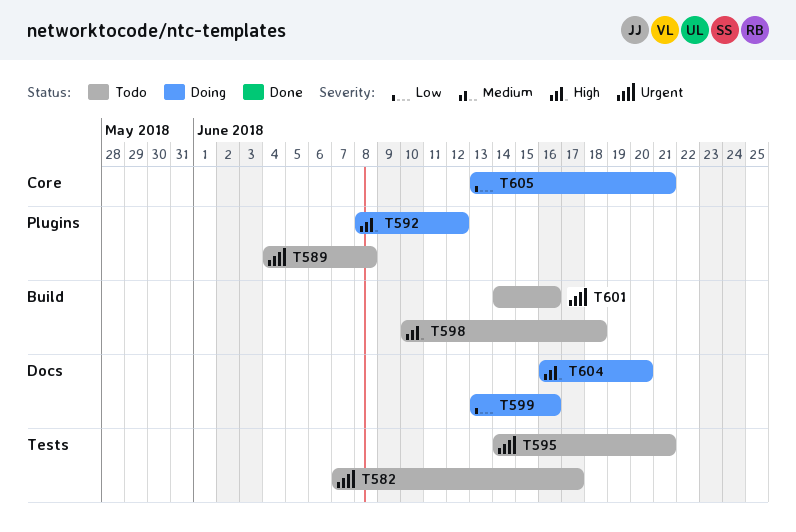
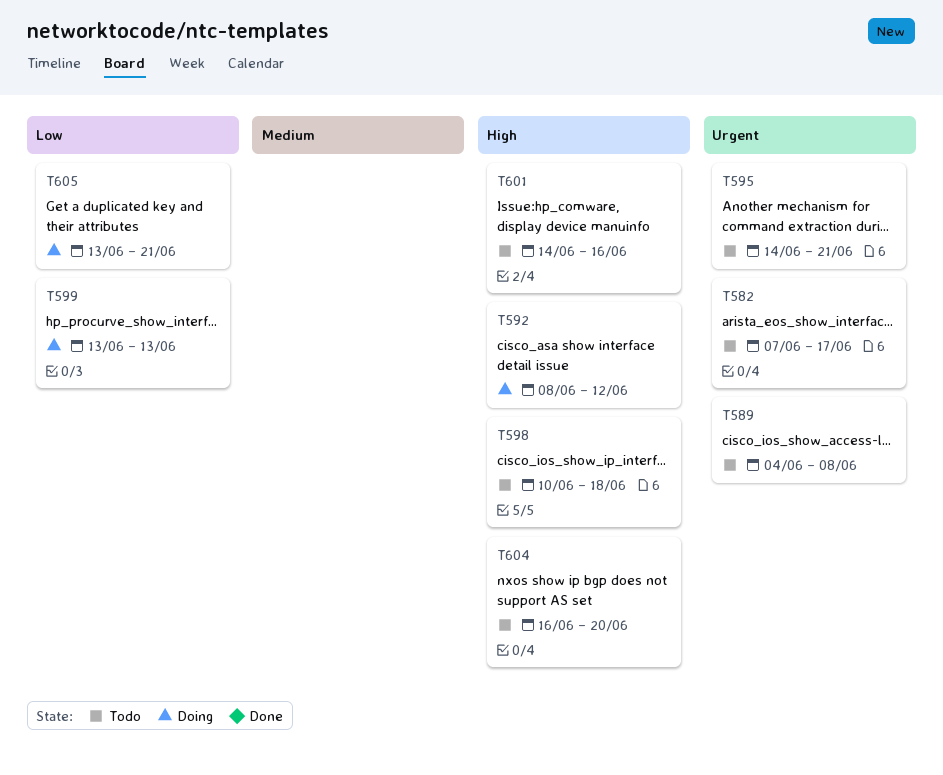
T599, due: Jun 16 -> Jun 13
T601, priority: Urgent -> High
T604, status: Doing -> Todo

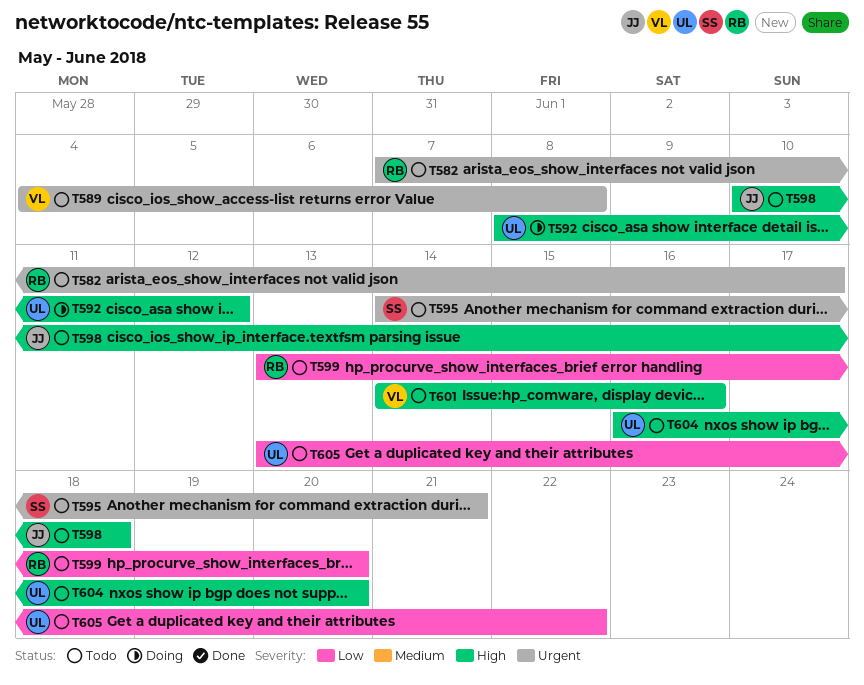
T599, status: Doing -> Todo
T599, due: Jun 13 -> Jun 20
T605, status: Doing -> Todo
T605, due: Jun 21 -> Jun 22

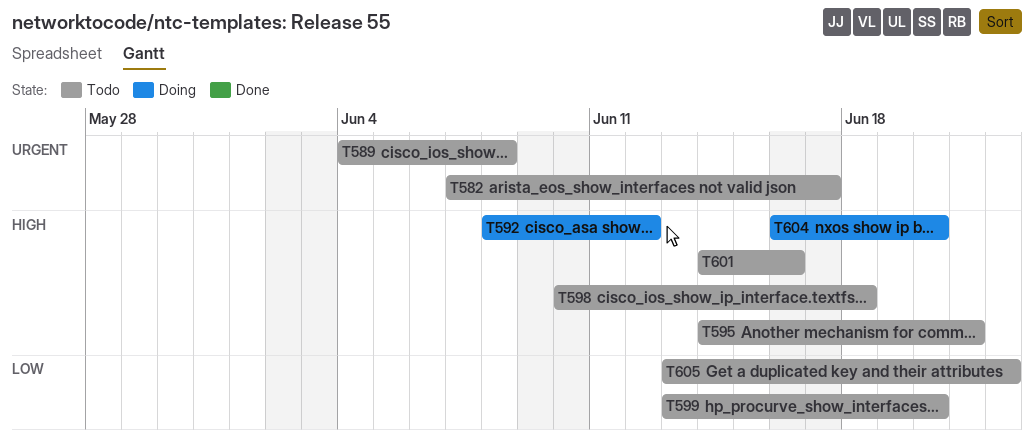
T595, priority: Urgent -> High
T604, status: Todo -> Doing

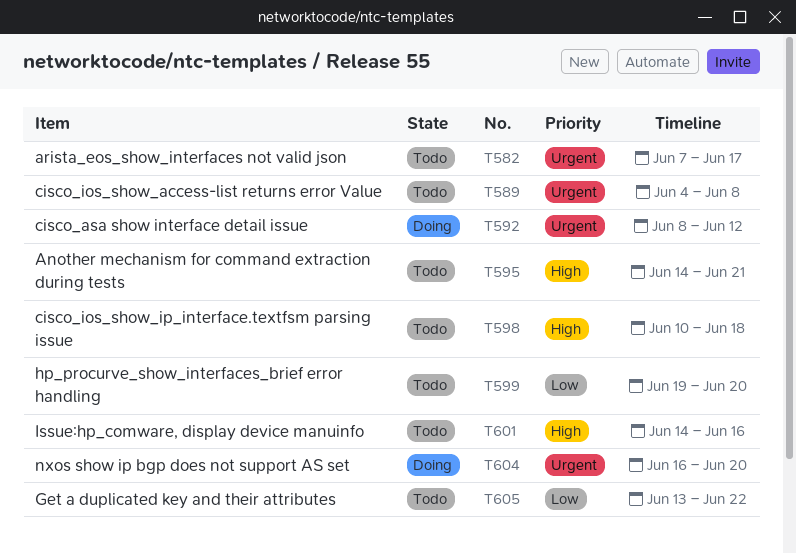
T592, priority: High -> Urgent
T599, start: Jun 13 -> Jun 19
T604, priority: High -> Urgent

